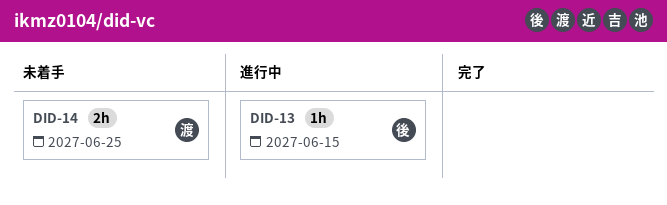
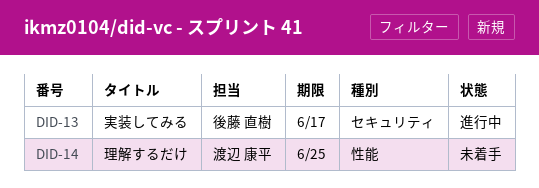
DID-13, due: Jun 15 -> Jun 17

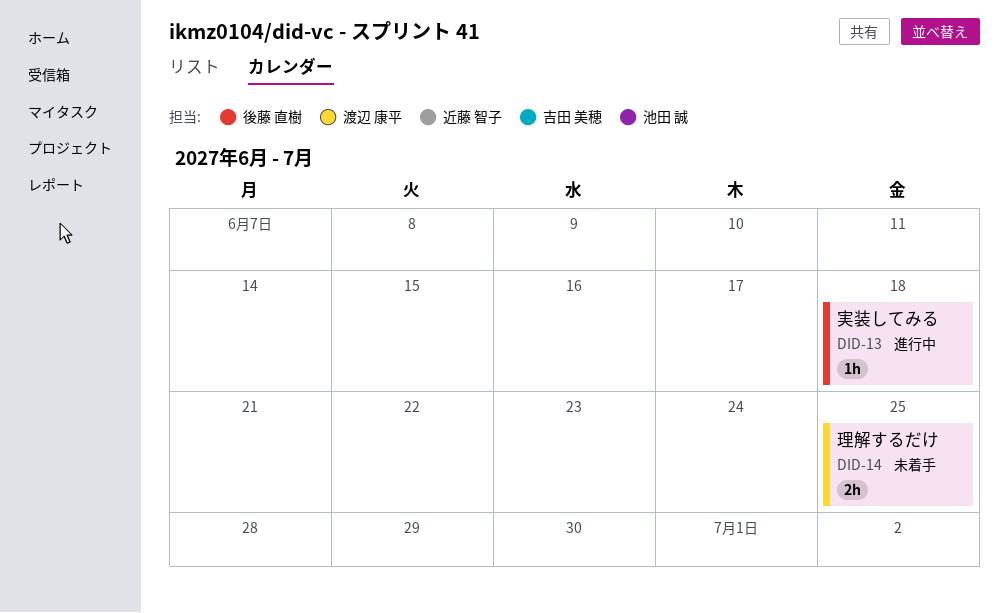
DID-13, due: Jun 17 -> Jun 18

